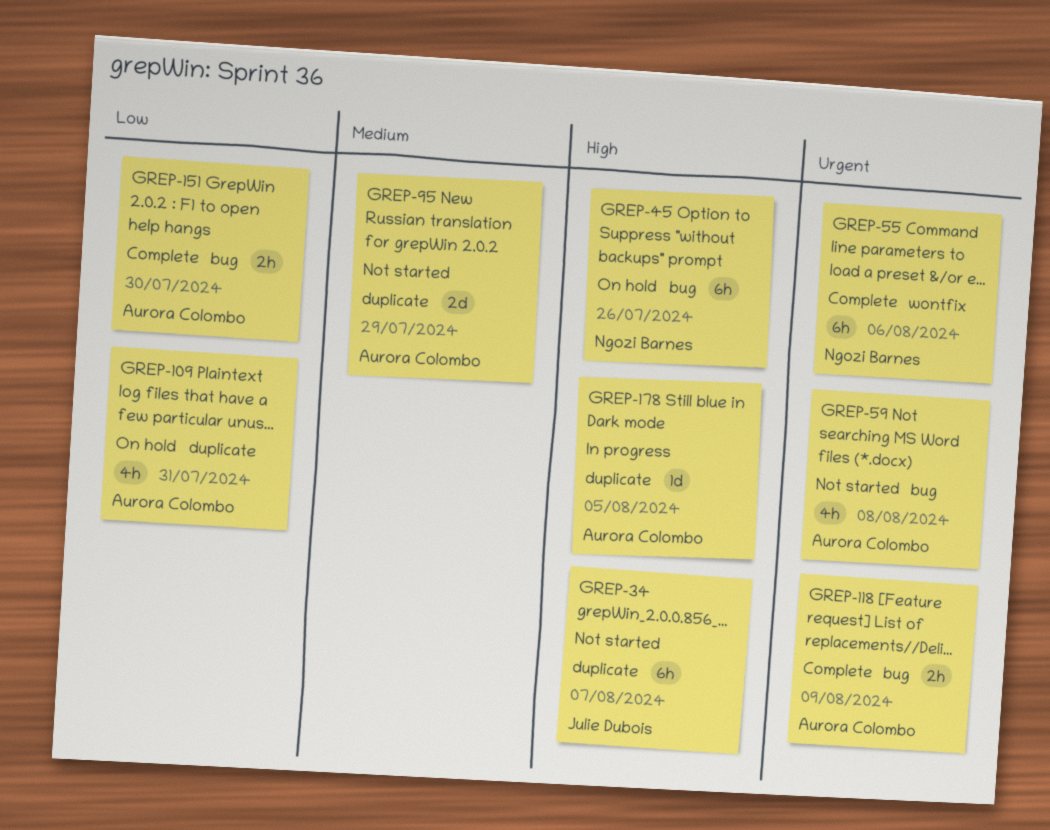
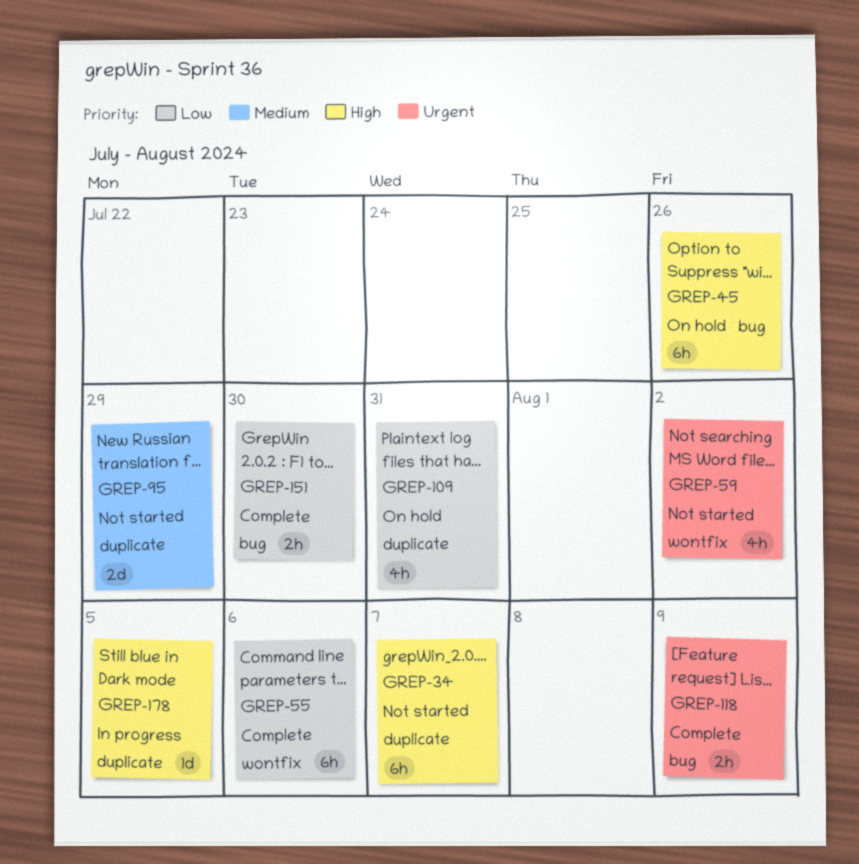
GREP-55, priority: Urgent -> Low
GREP-59, label: bug -> wontfix
GREP-59, due: Aug 8 -> Aug 2

